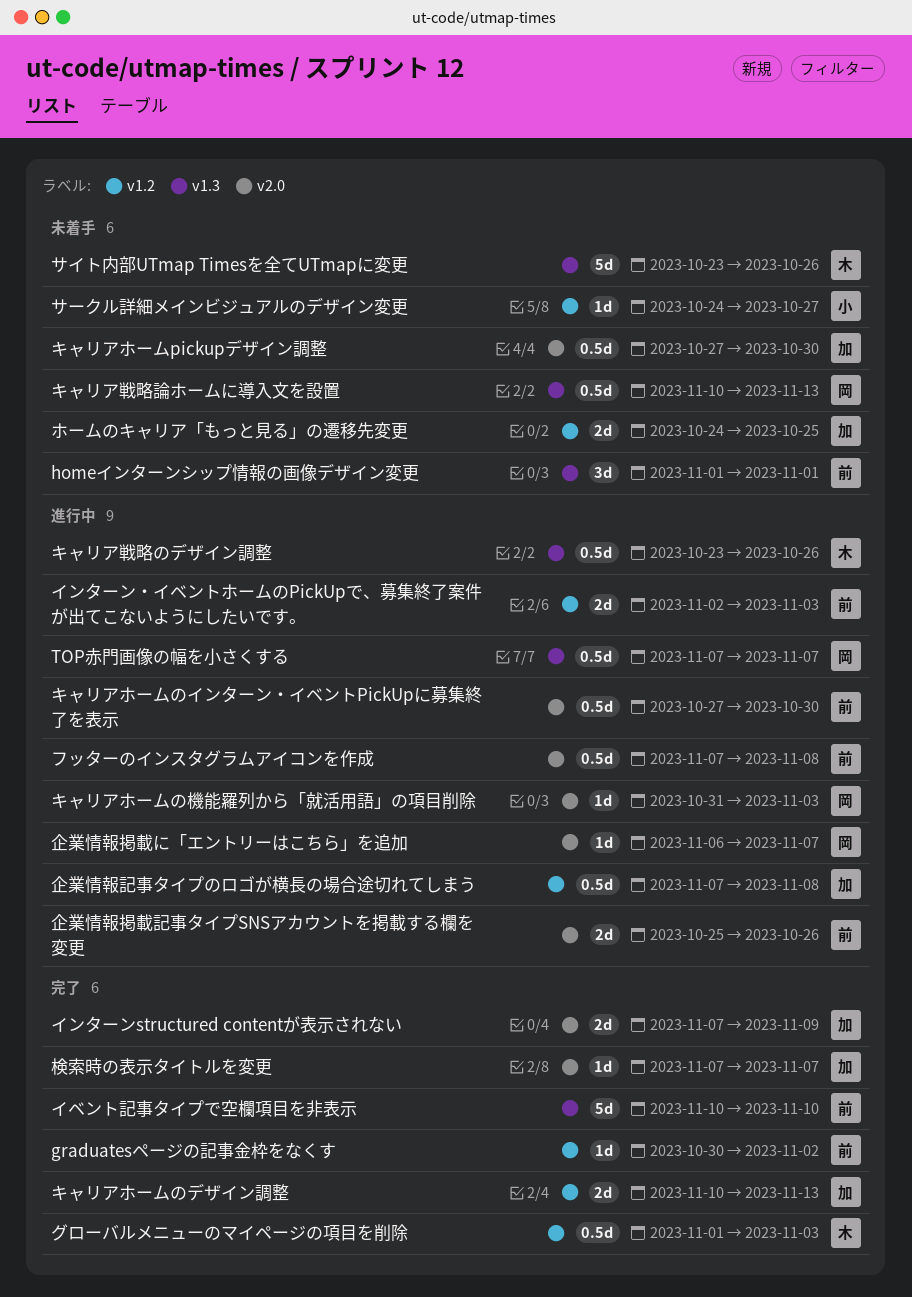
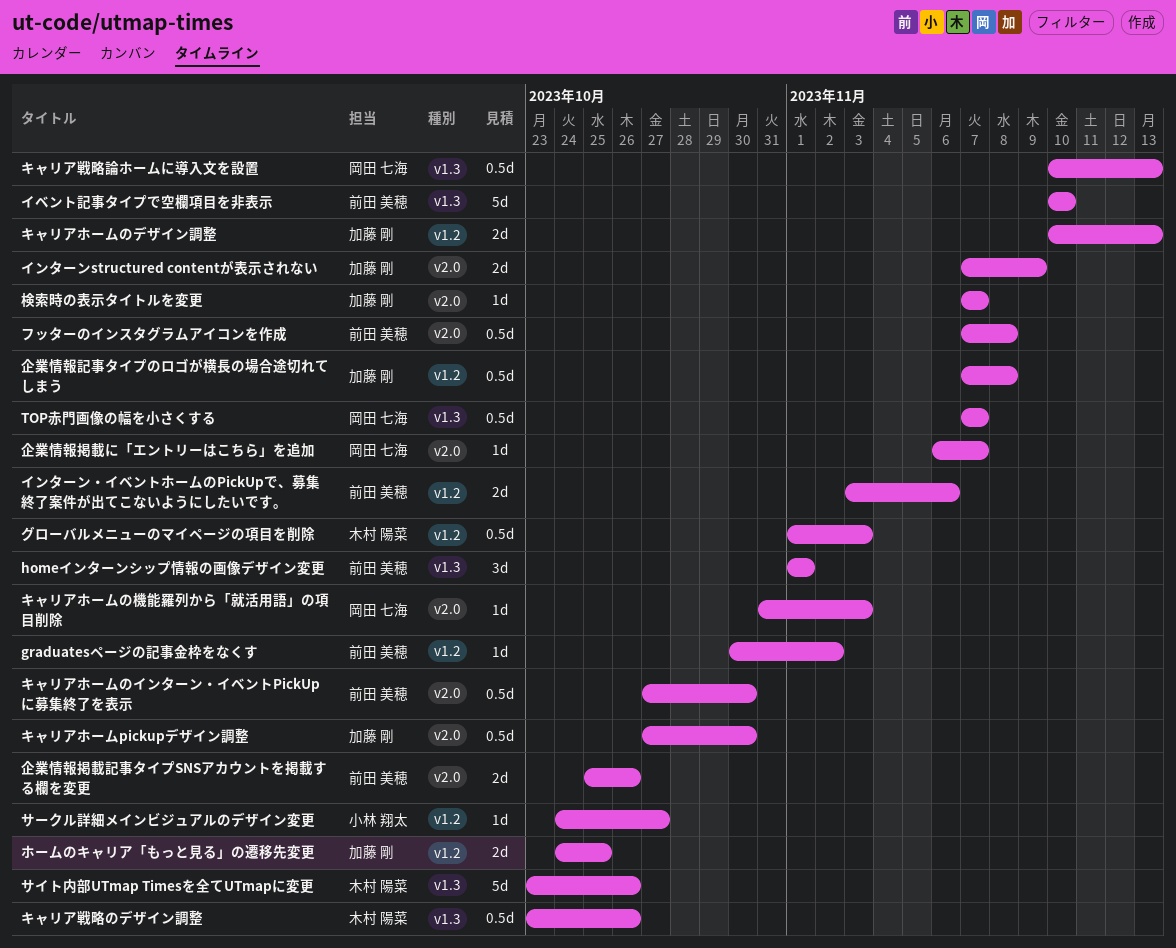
インターン・イベントホームのPickUpで、募集終了案件が出てこないようにしたいです。, start: Nov 2 -> Nov 3
インターン・イベントホームのPickUpで、募集終了案件が出てこないようにしたいです。, due: Nov 3 -> Nov 6

